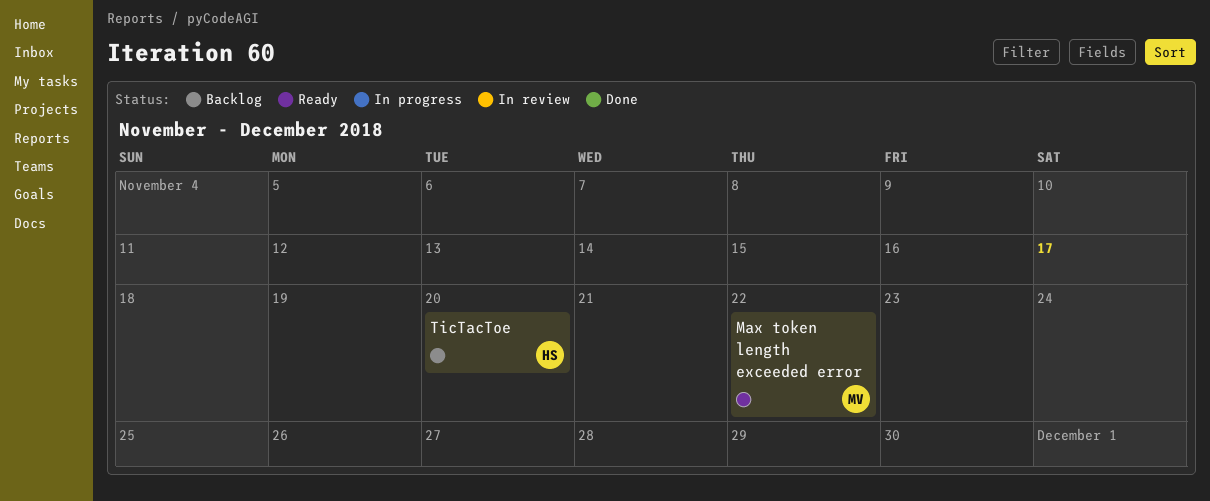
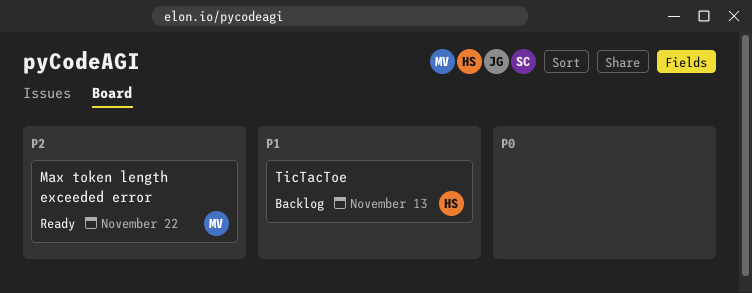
TicTacToe, due: Nov 20 -> Nov 13

